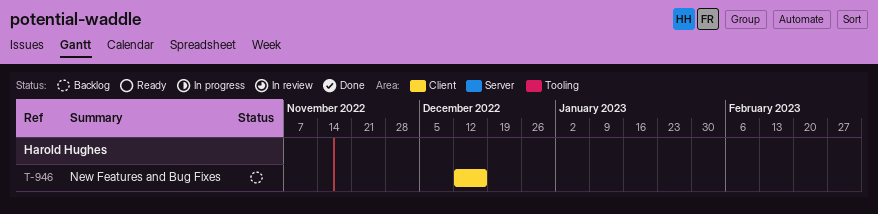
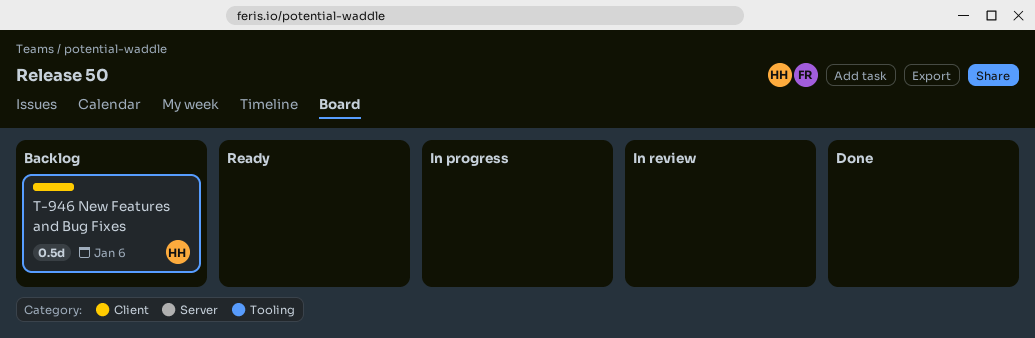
T-946, due: Dec 16 -> Jan 6

